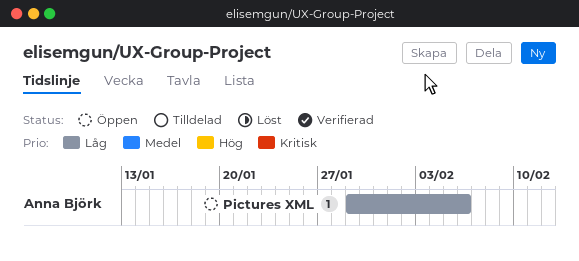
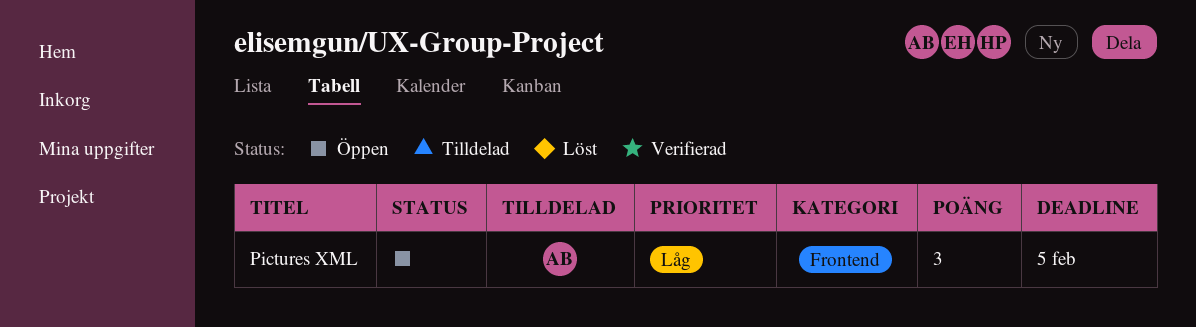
Pictures XML, estimate: 1 -> 3
Pictures XML, due: Feb 6 -> Feb 5

